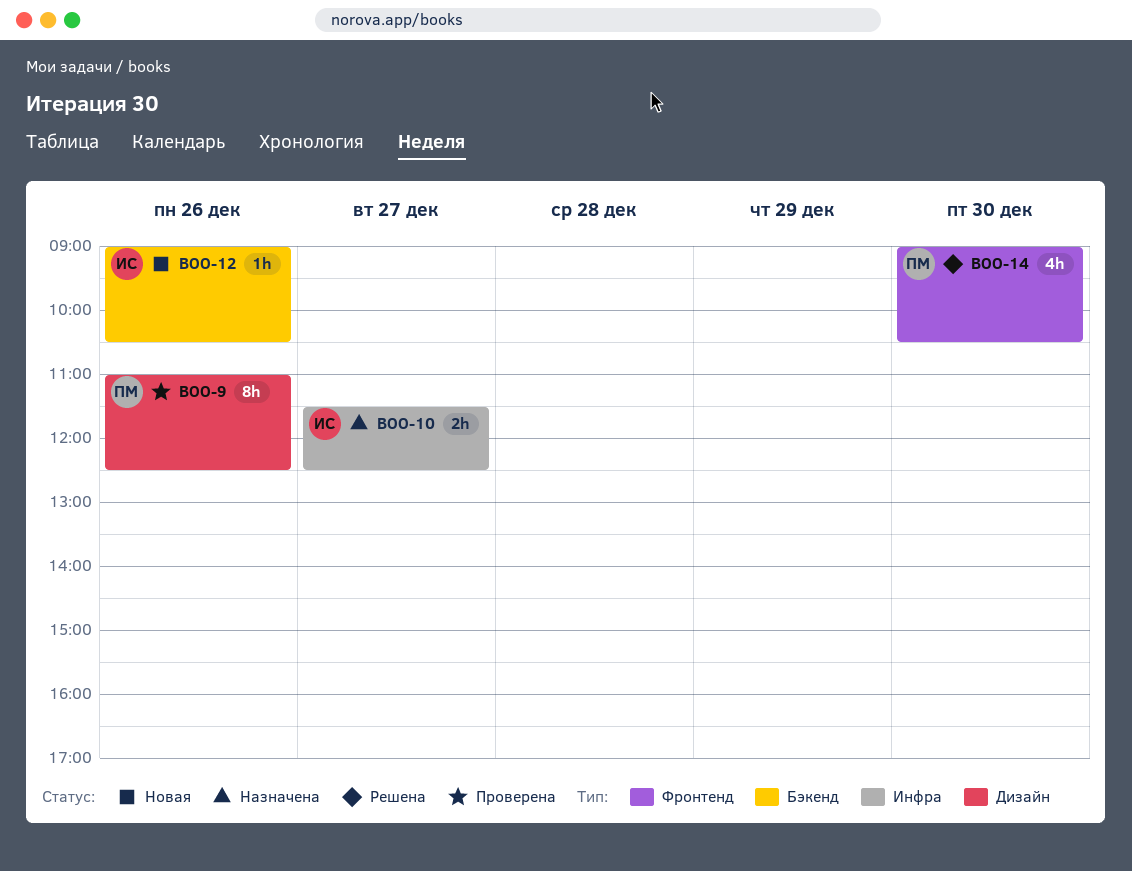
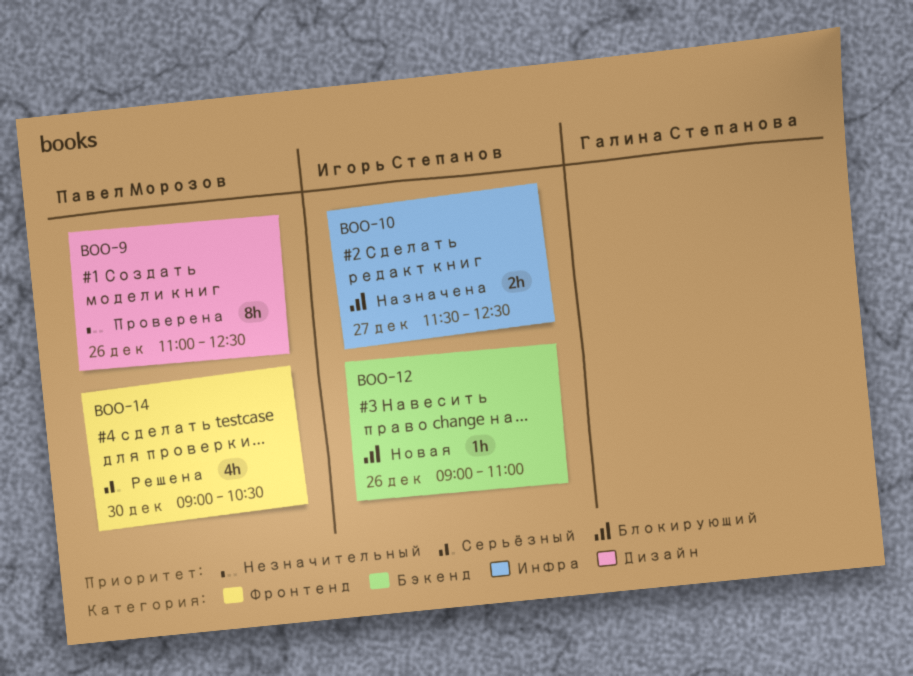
BOO-12, ends: 10:30 -> 11:00

